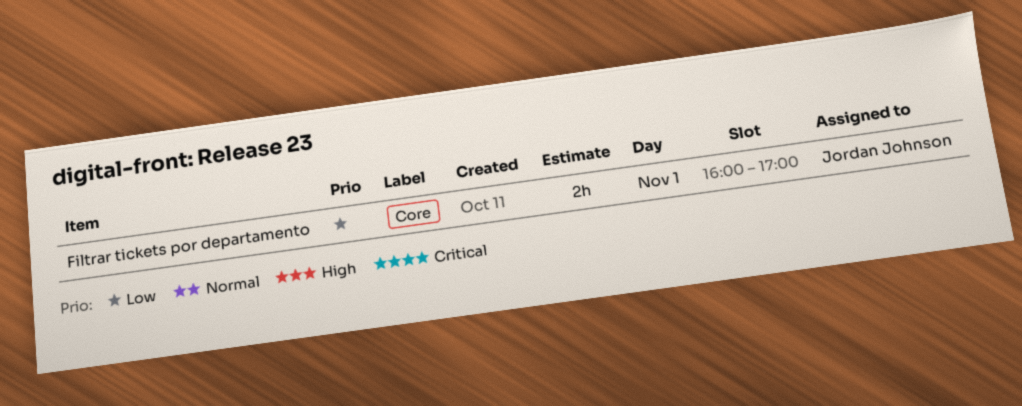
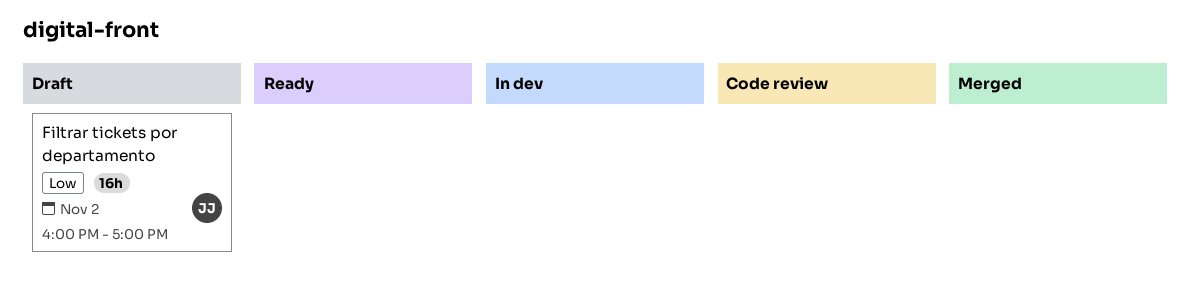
Filtrar tickets por departamento, estimate: 2h -> 16h
Filtrar tickets por departamento, day: Nov 1 -> Nov 2

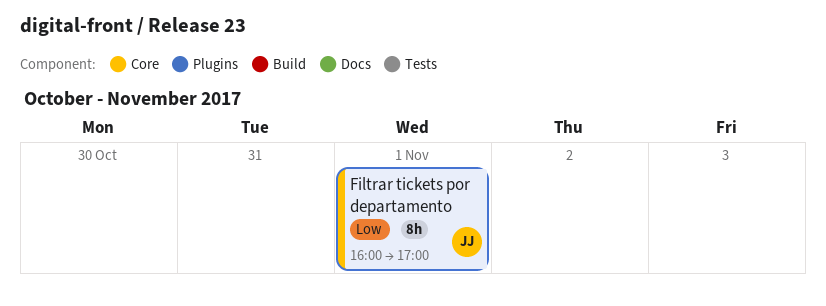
Filtrar tickets por departamento, estimate: 16h -> 8h
Filtrar tickets por departamento, day: Nov 2 -> Nov 1

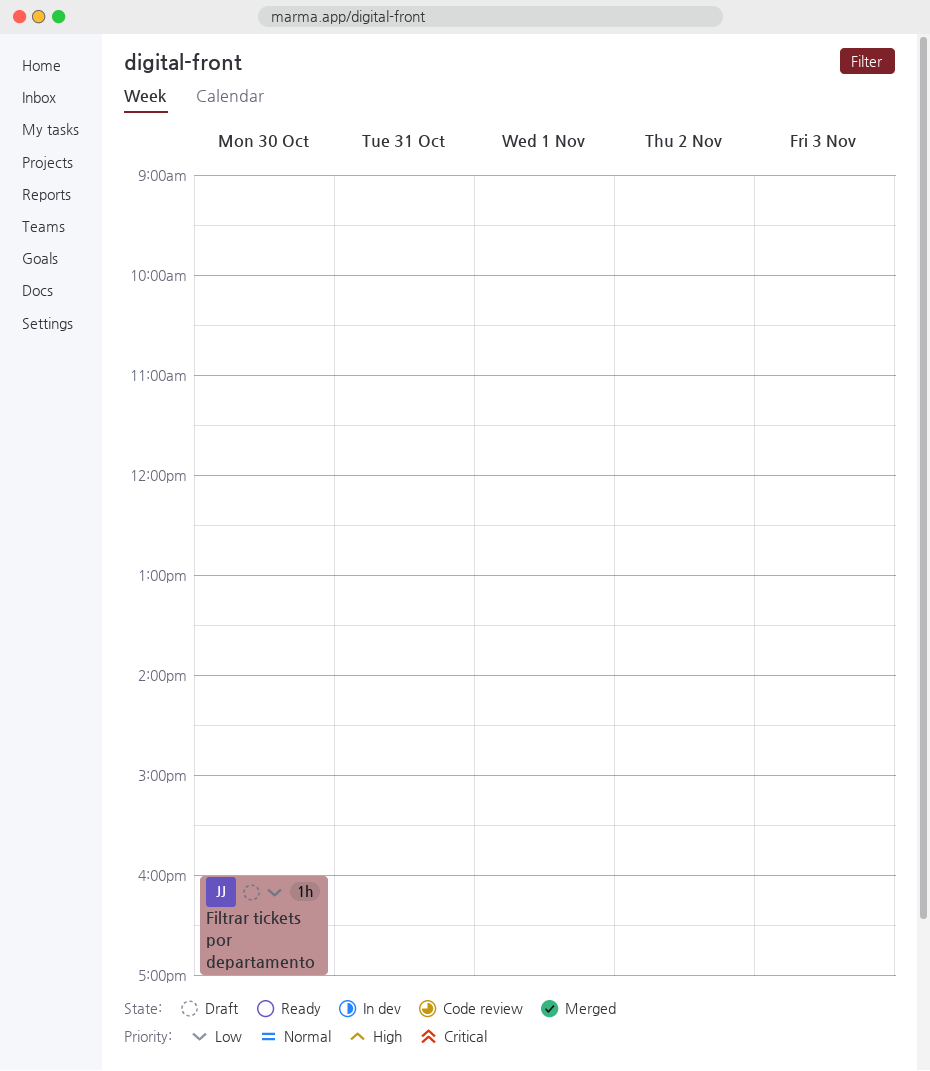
Filtrar tickets por departamento, estimate: 8h -> 1h
Filtrar tickets por departamento, day: Nov 1 -> Oct 30

